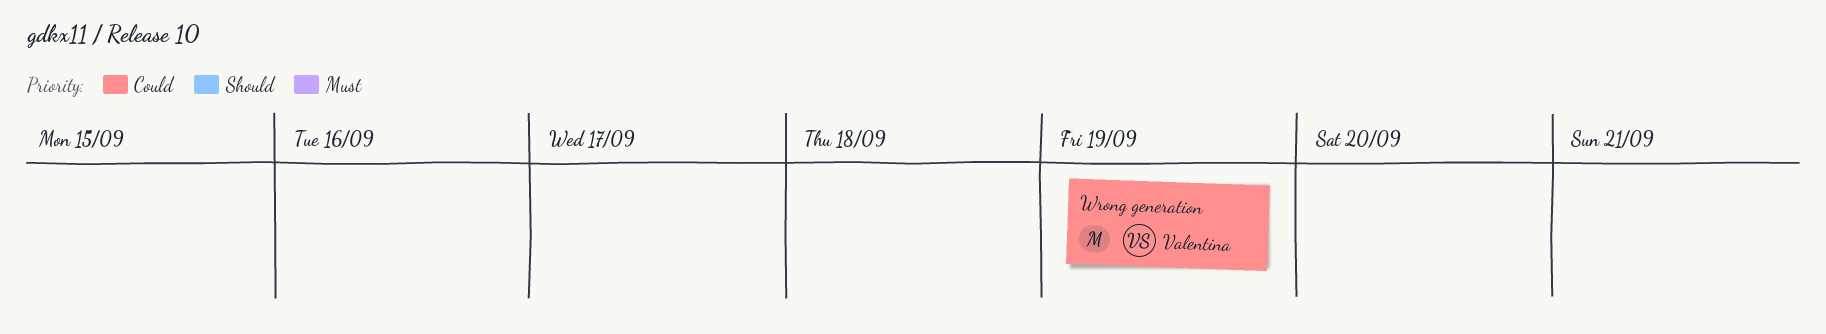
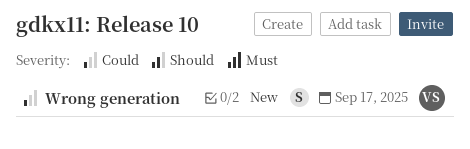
Wrong generation, estimate: M -> S
Wrong generation, due: Sep 19 -> Sep 17

